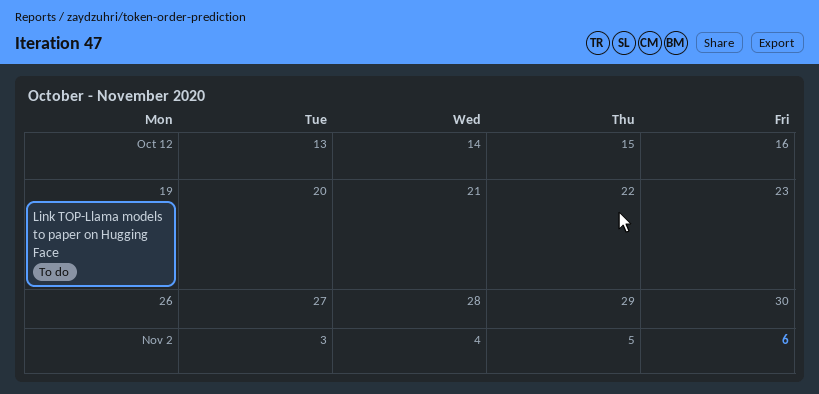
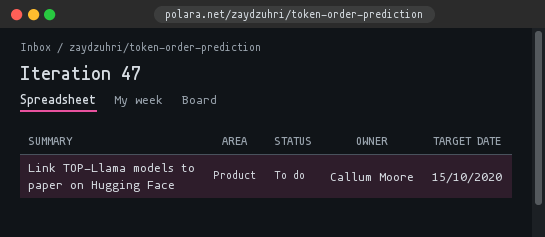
Link TOP-Llama models to paper on Hugging Face, due: Oct 19 -> Oct 15

